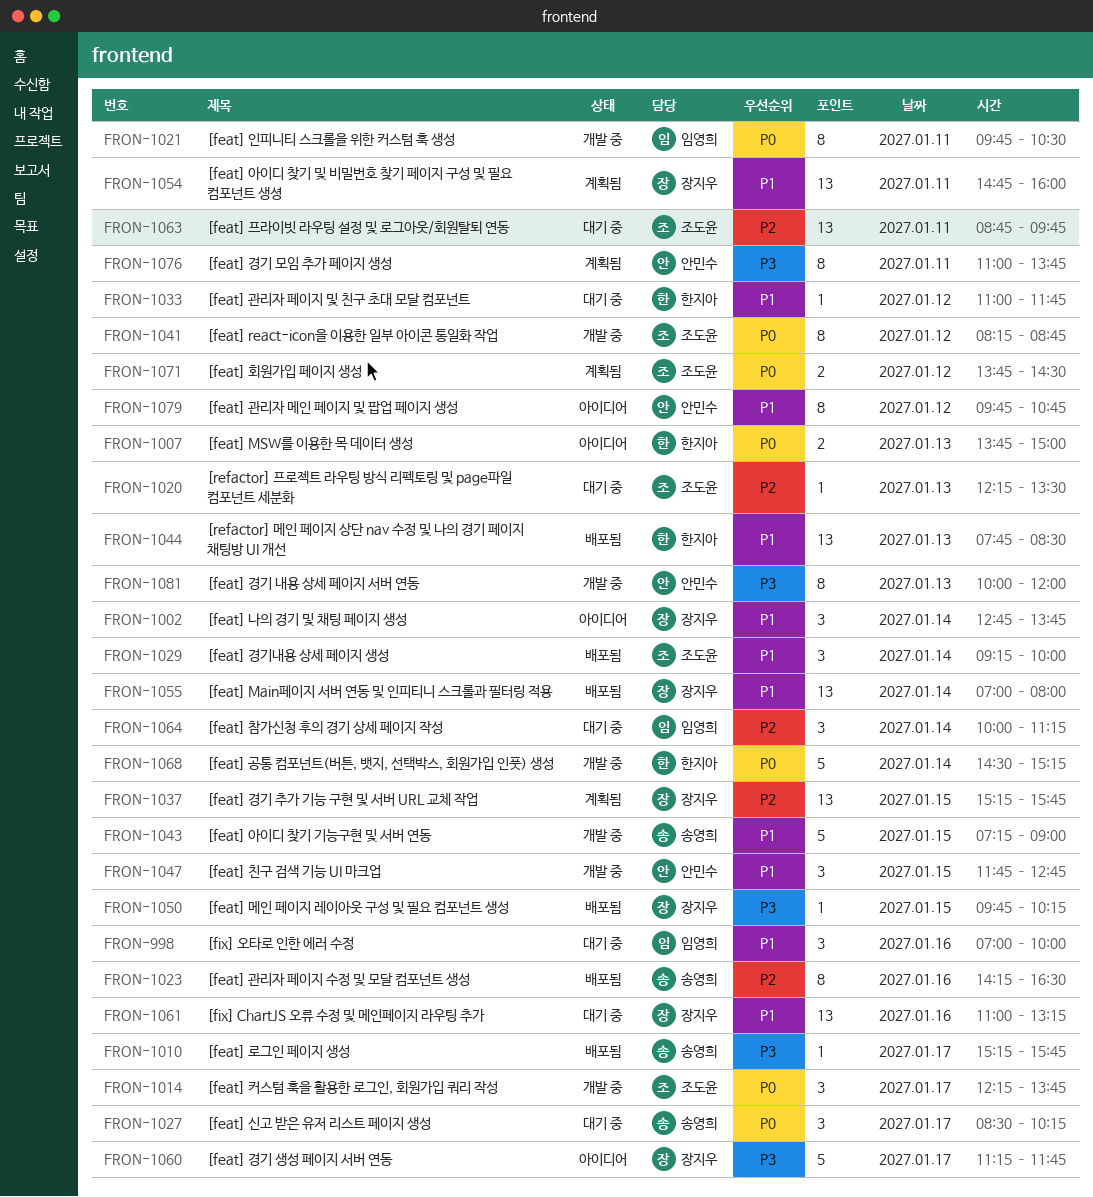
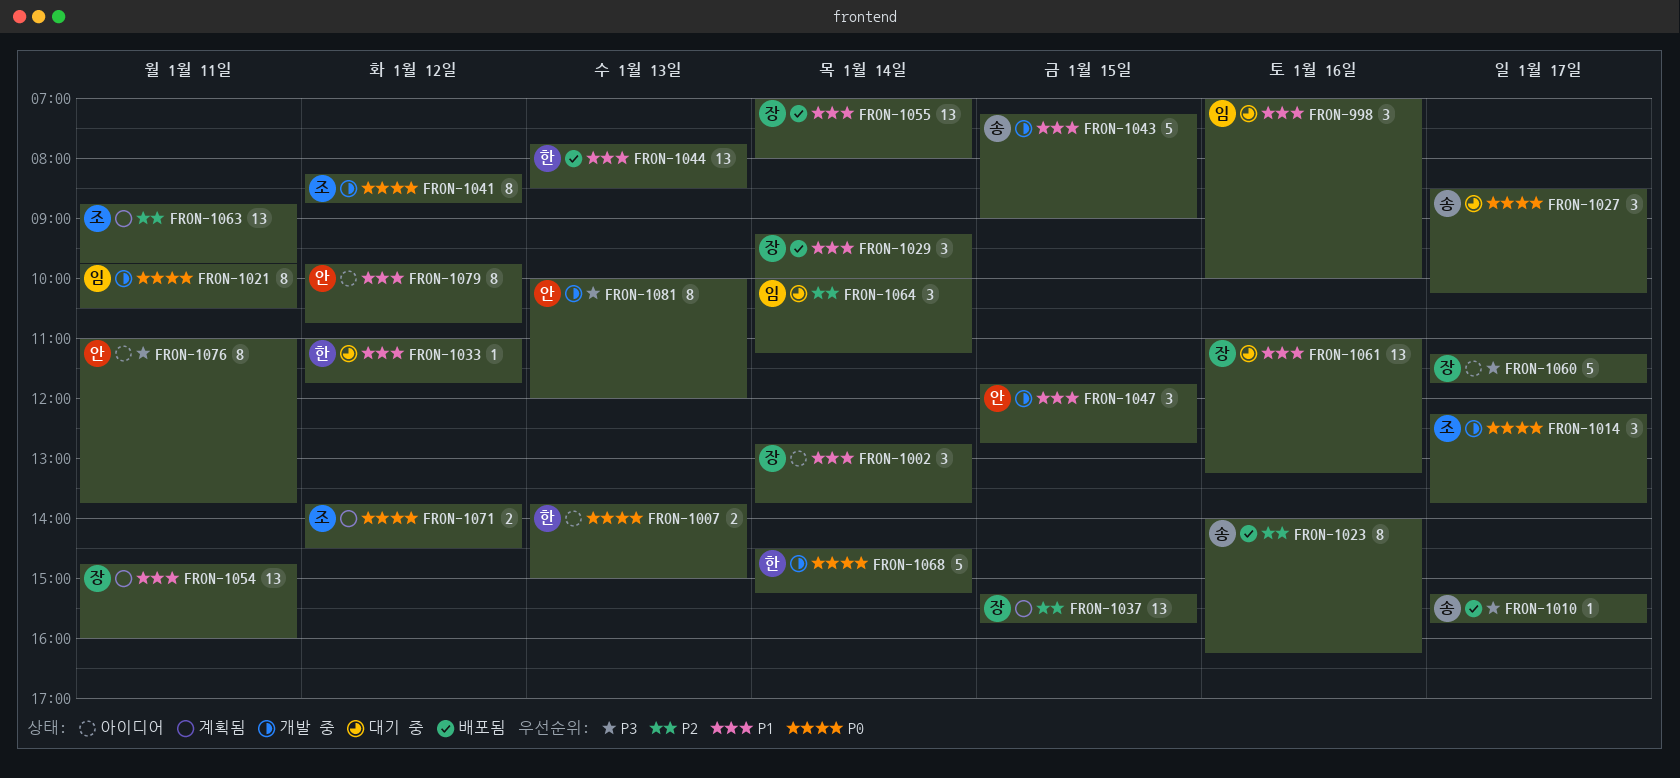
FRON-1020: present -> none
FRON-1023, begins: 14:15 -> 14:00
FRON-1023, ends: 16:30 -> 16:15
FRON-1029, owner: 조도윤 -> 장지우
FRON-1050: present -> none
FRON-1063, status: 대기 중 -> 계획됨
FRON-1076, status: 계획됨 -> 아이디어

